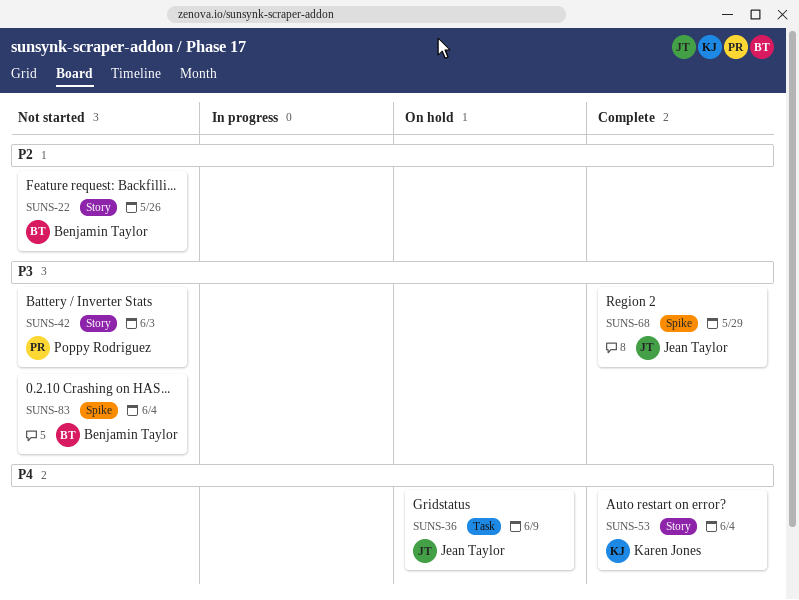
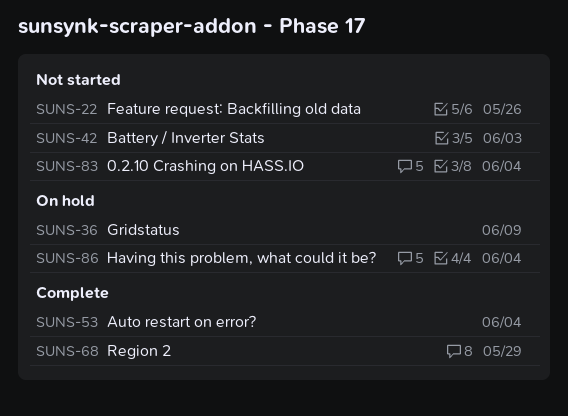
SUNS-86: none -> present

